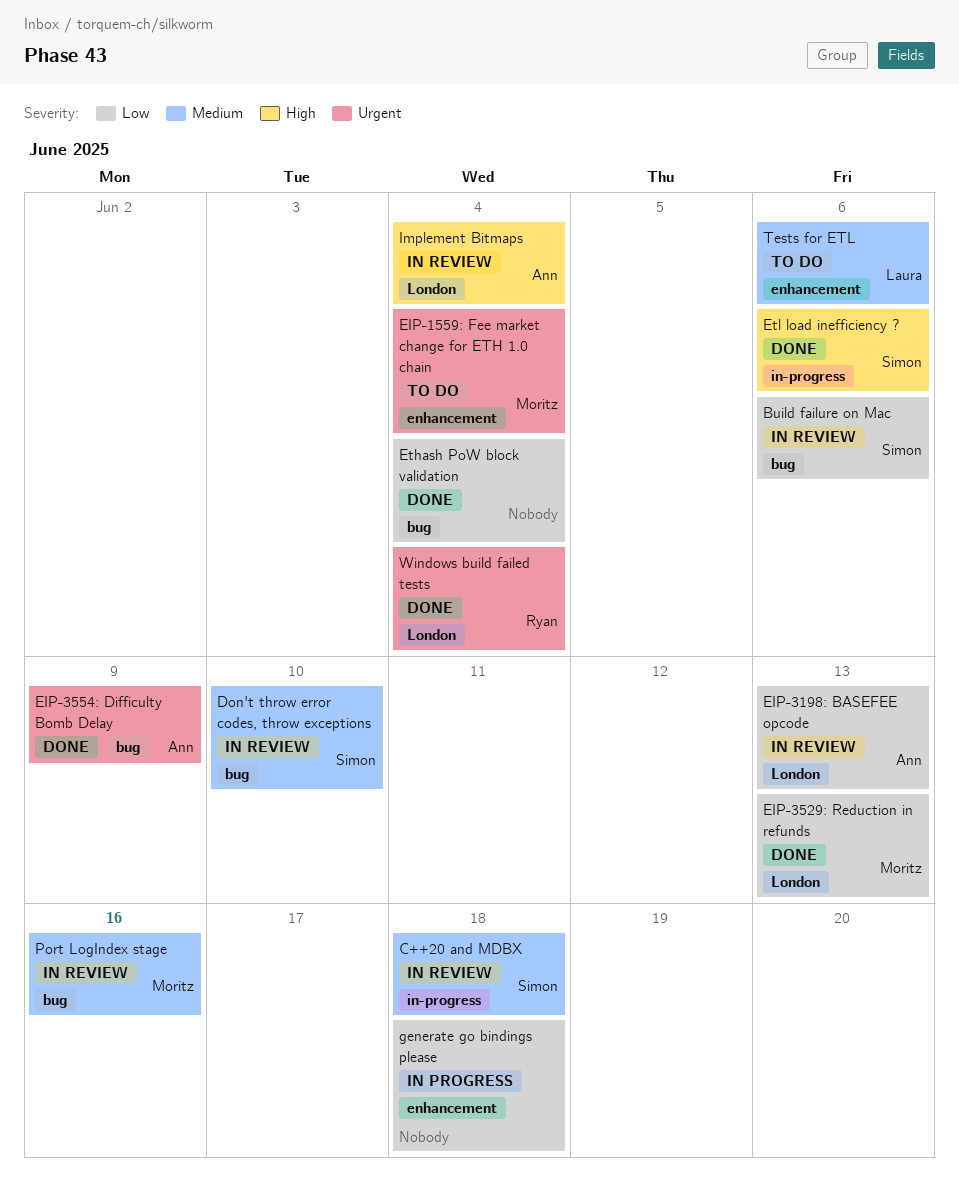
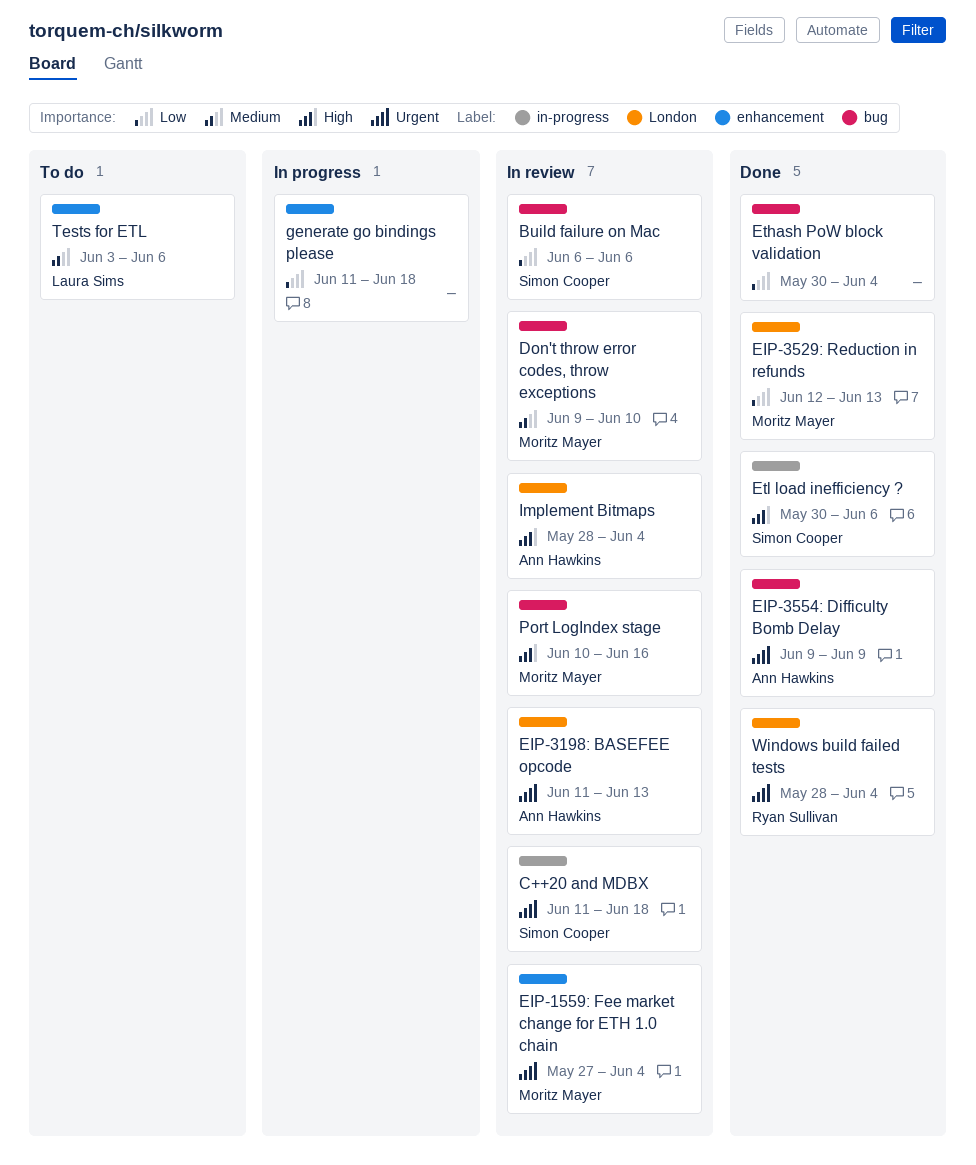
C++20 and MDBX, priority: Medium -> Urgent
Don't throw error codes, throw exceptions, owner: Simon Cooper -> Moritz Mayer
EIP-1559: Fee market change for ETH 1.0 chain, status: To do -> In review
EIP-3198: BASEFEE opcode, priority: Low -> Urgent
Port LogIndex stage, priority: Medium -> High

